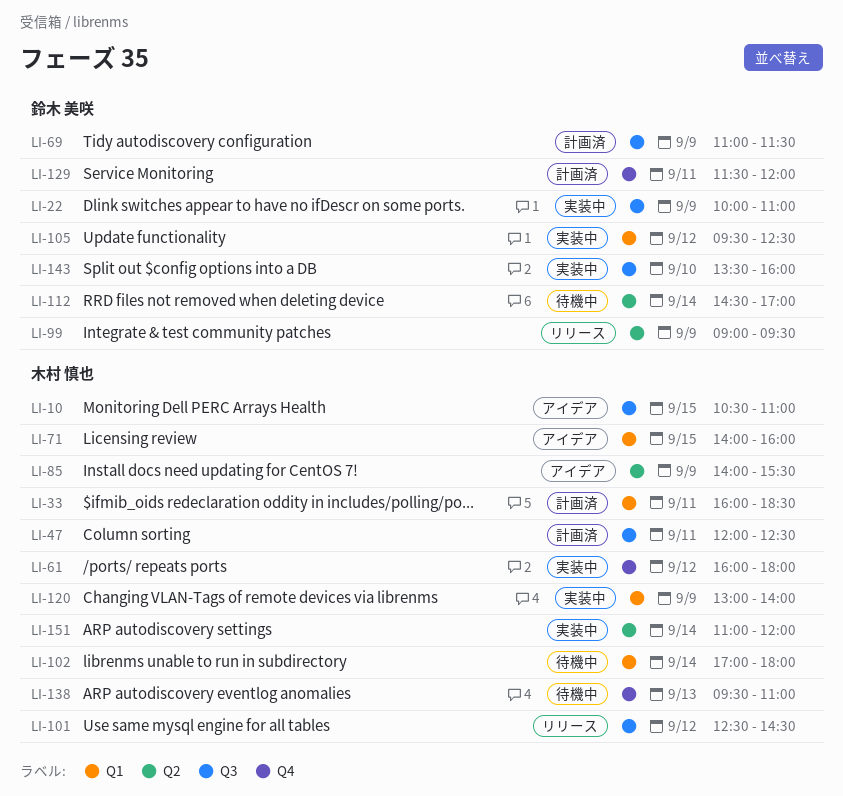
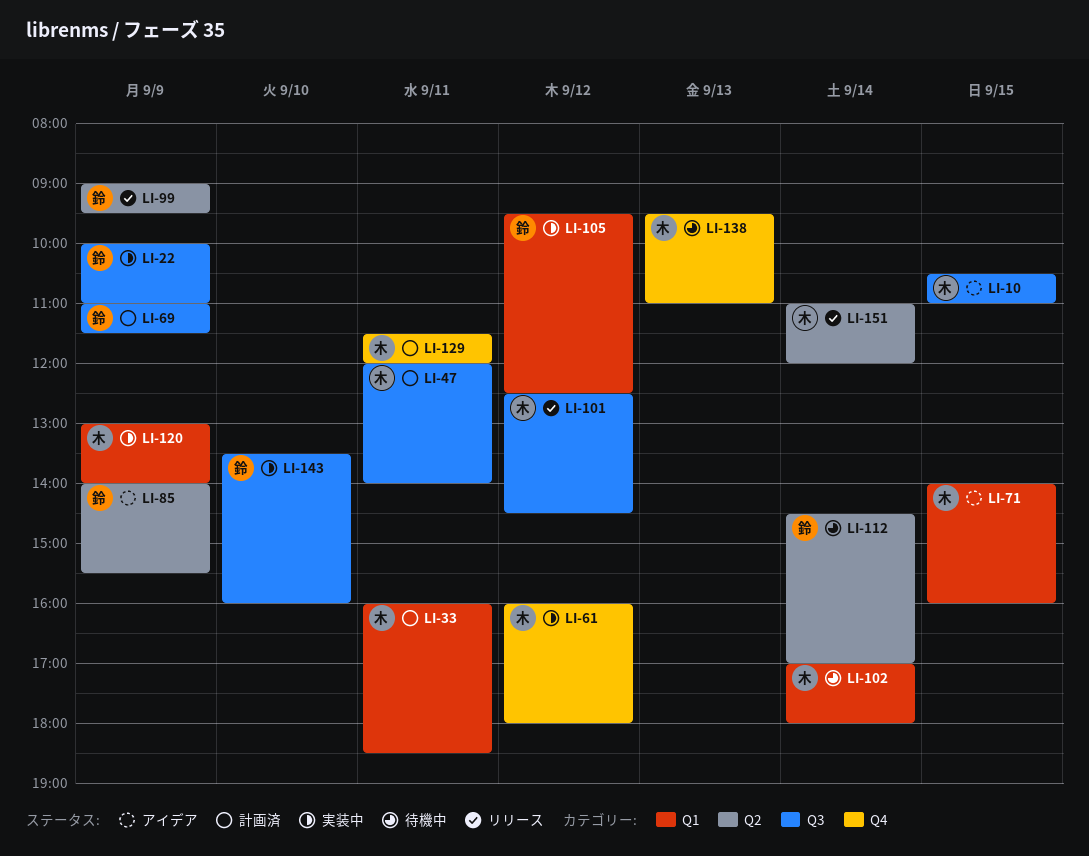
LI-47, ends: 12:30 -> 14:00
LI-85, owner: 木村 慎也 -> 鈴木 美咲
LI-129, owner: 鈴木 美咲 -> 木村 慎也
LI-151, status: 実装中 -> リリース

